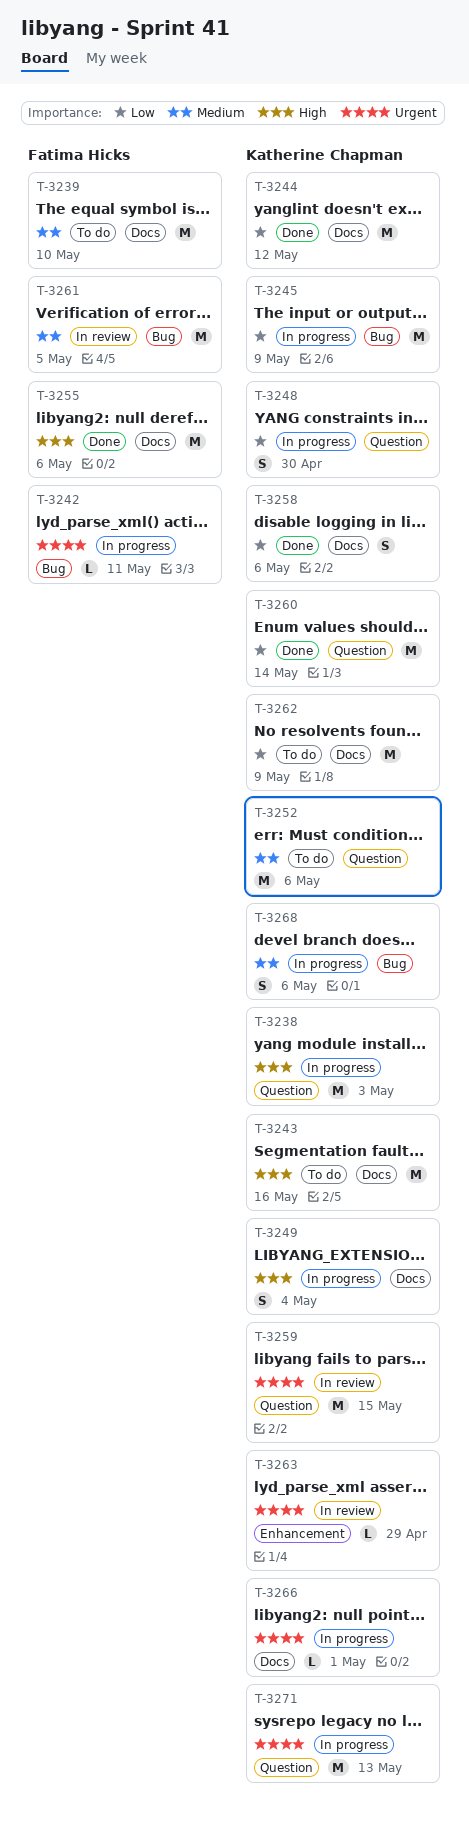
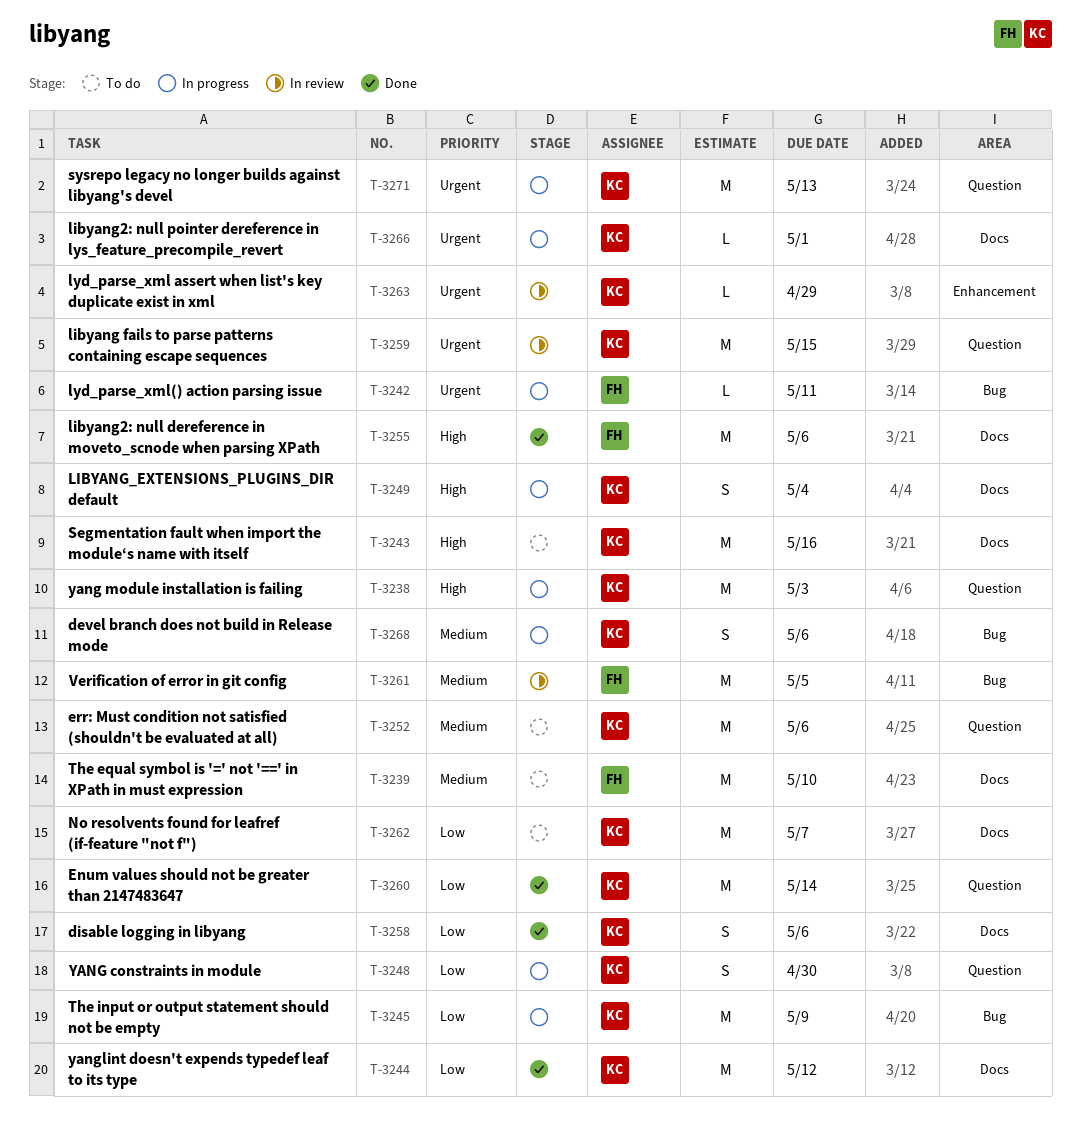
T-3262, due: May 9 -> May 7

